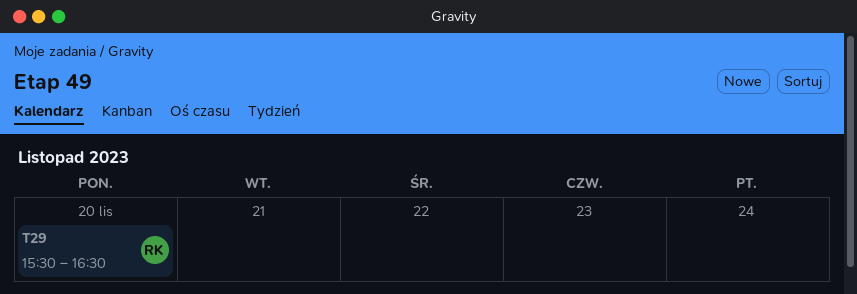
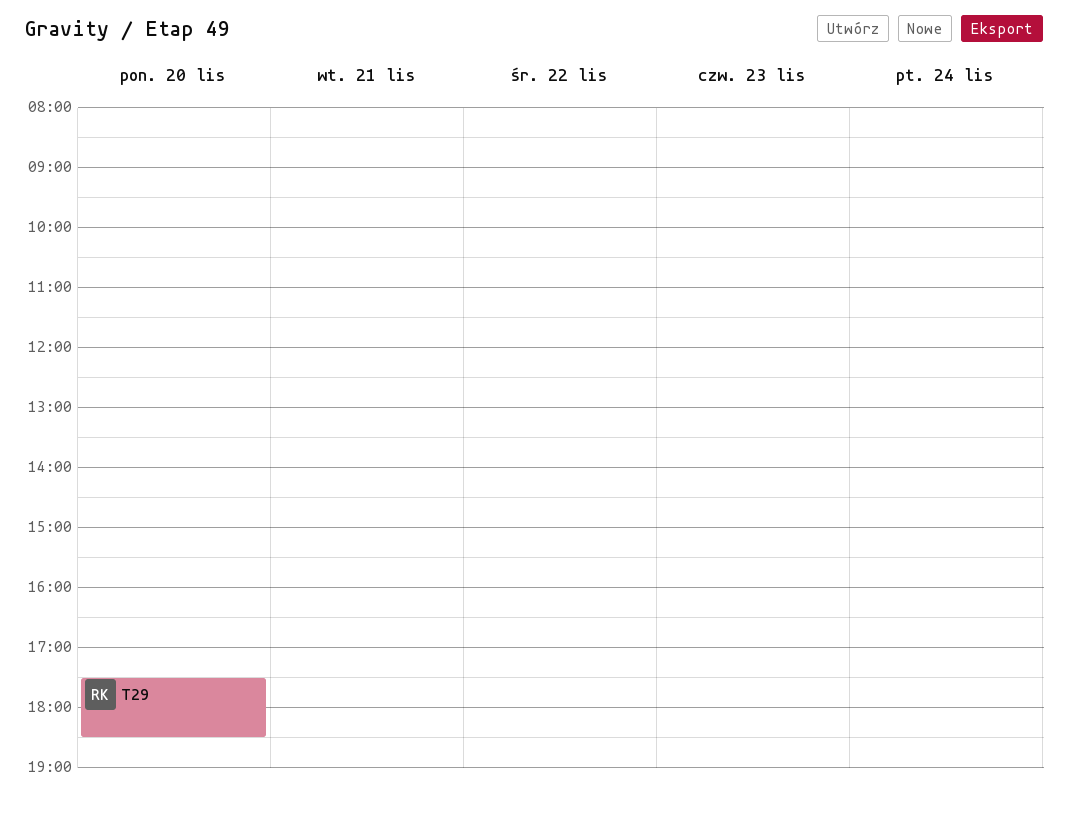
T29, begins: 15:30 -> 17:30
T29, ends: 16:30 -> 18:30

